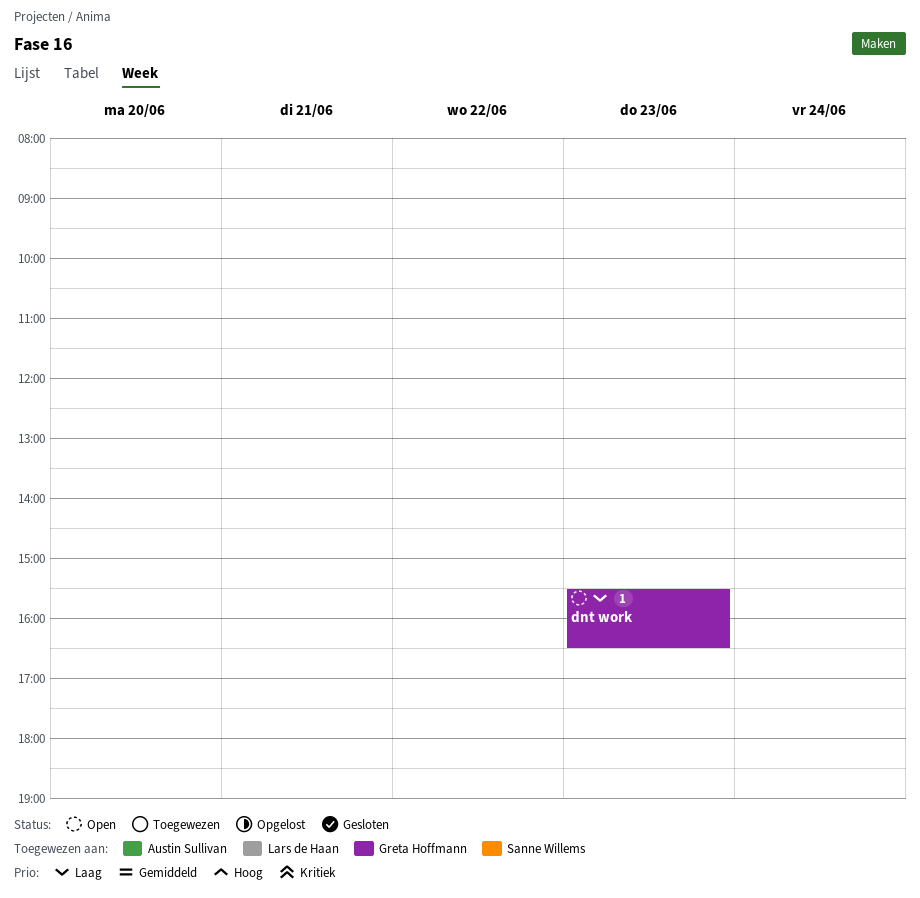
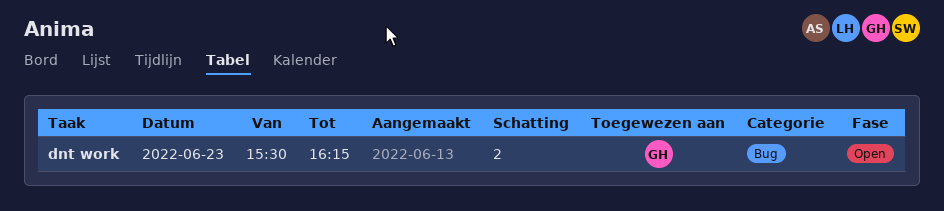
dnt work, estimate: 1 -> 2
dnt work, ends: 16:30 -> 16:15

